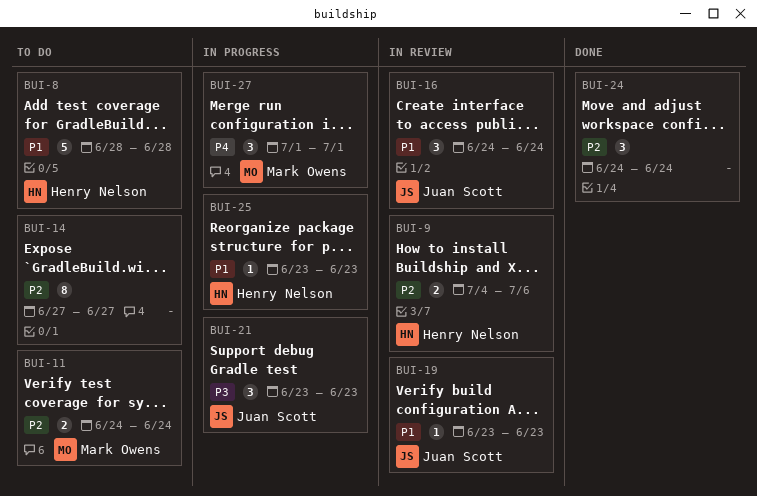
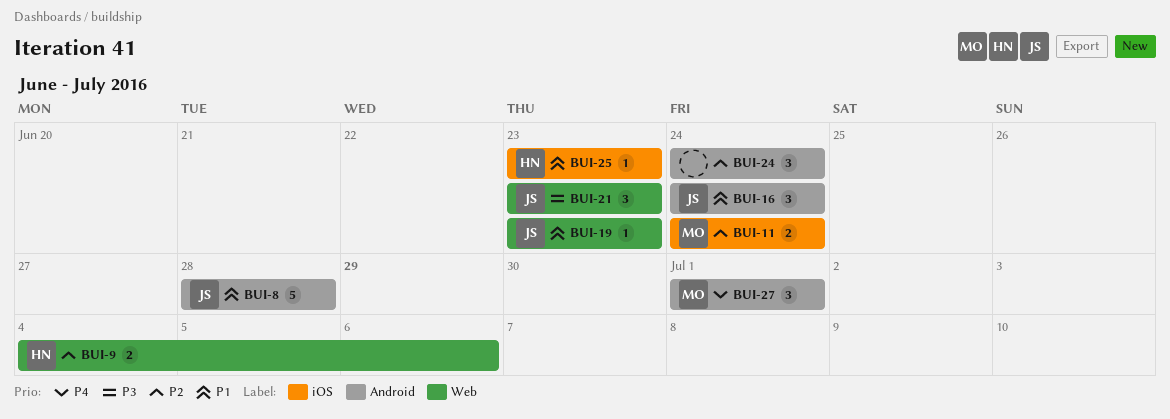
BUI-8, owner: Henry Nelson -> Juan Scott
BUI-14: present -> none

